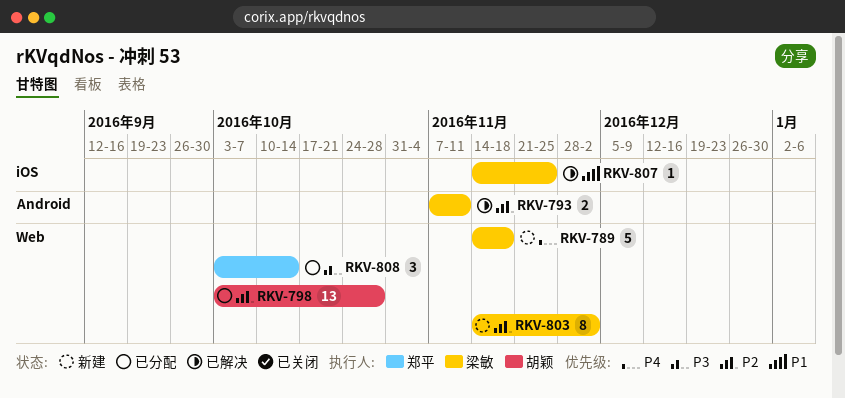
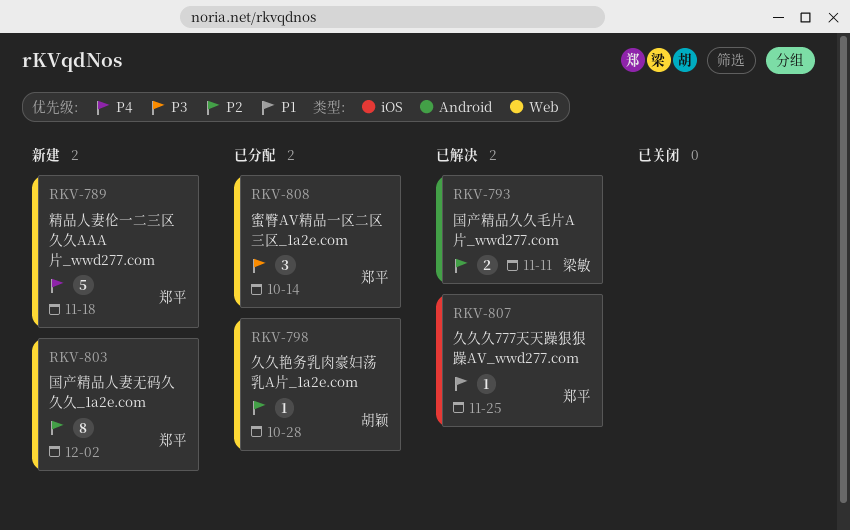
RKV-789, owner: 梁敏 -> 郑平
RKV-798, estimate: 13 -> 1
RKV-803, owner: 梁敏 -> 郑平
RKV-807, owner: 梁敏 -> 郑平

